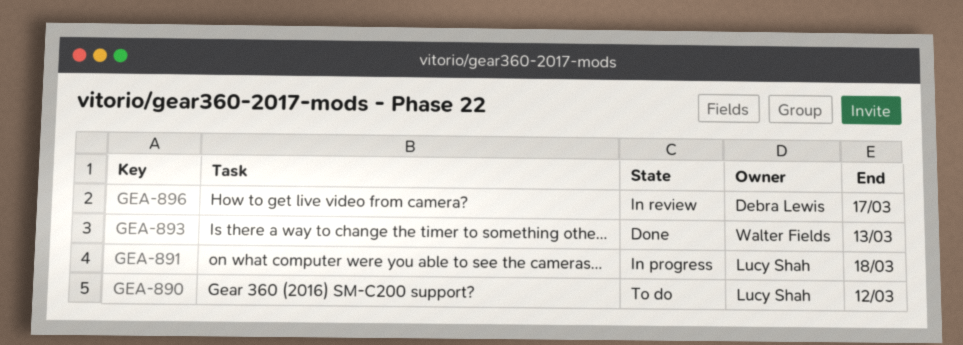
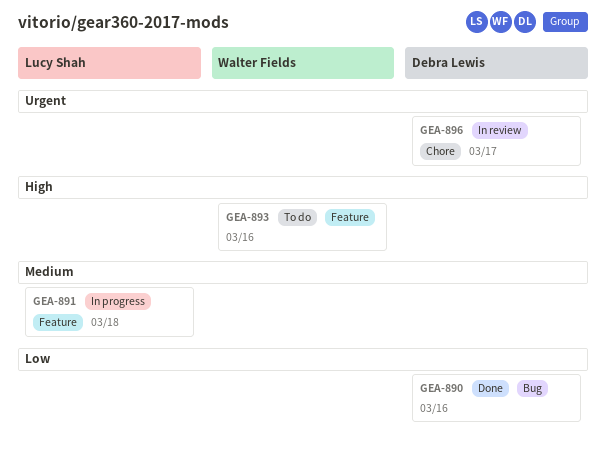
GEA-890, status: To do -> Done
GEA-890, owner: Lucy Shah -> Debra Lewis
GEA-890, due: Mar 12 -> Mar 16
GEA-893, status: Done -> To do
GEA-893, due: Mar 13 -> Mar 16

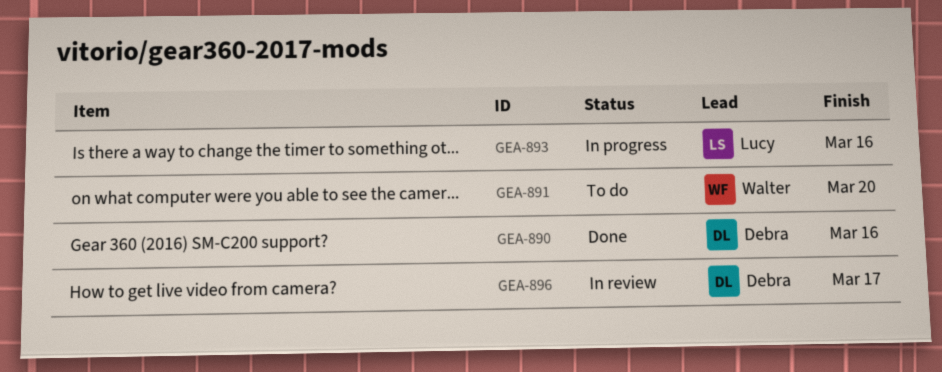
GEA-891, status: In progress -> To do
GEA-891, owner: Lucy Shah -> Walter Fields
GEA-891, due: Mar 18 -> Mar 20
GEA-893, status: To do -> In progress
GEA-893, owner: Walter Fields -> Lucy Shah

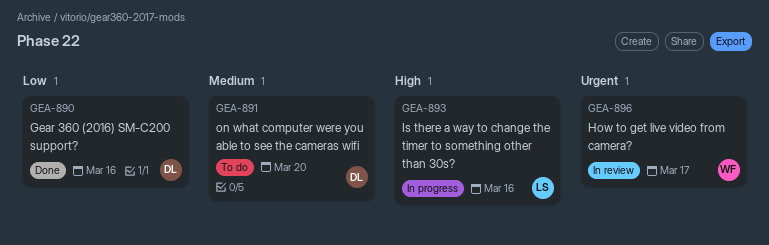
GEA-891, owner: Walter -> Debra
GEA-896, owner: Debra -> Walter

